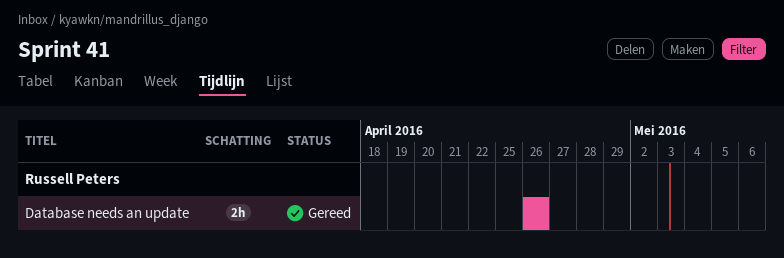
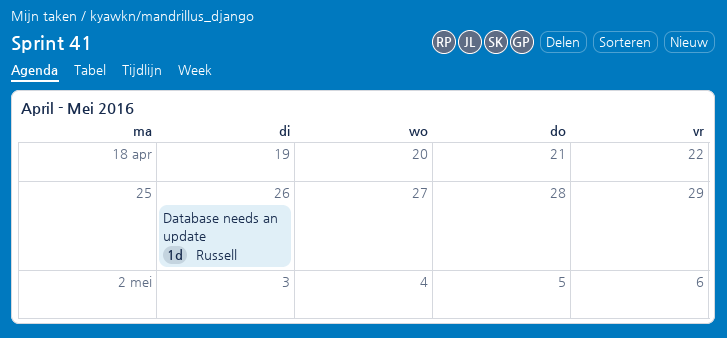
Database needs an update, estimate: 2h -> 1d

